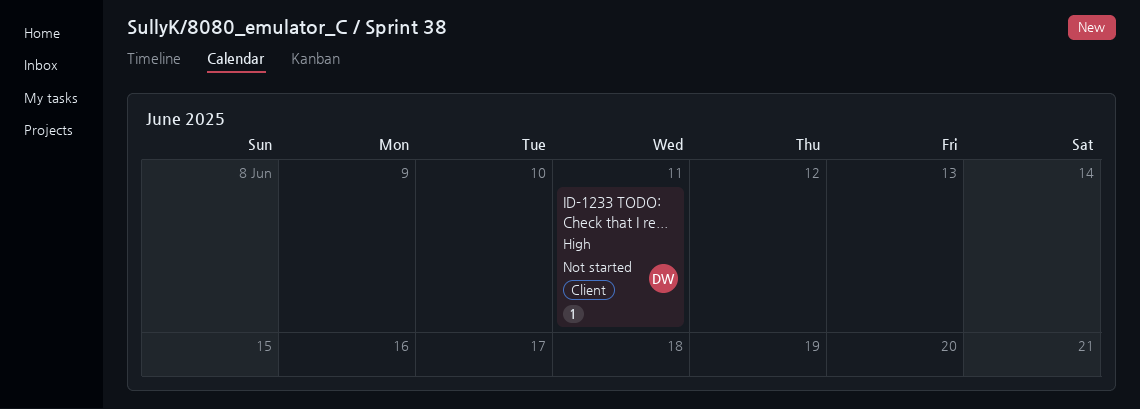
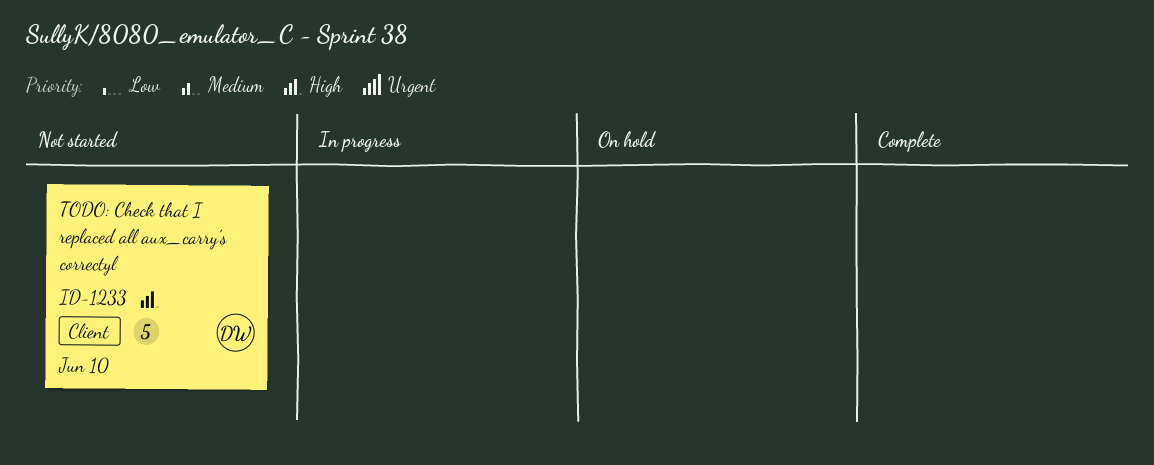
ID-1233, estimate: 1 -> 5
ID-1233, due: Jun 11 -> Jun 10

